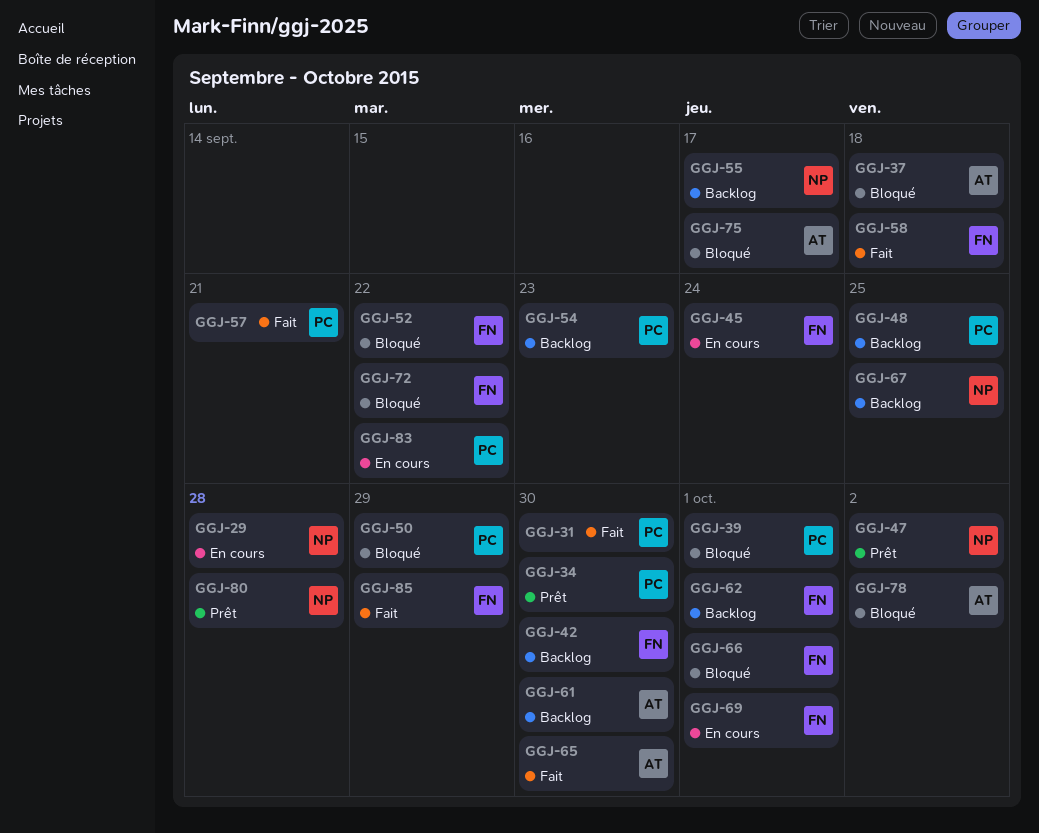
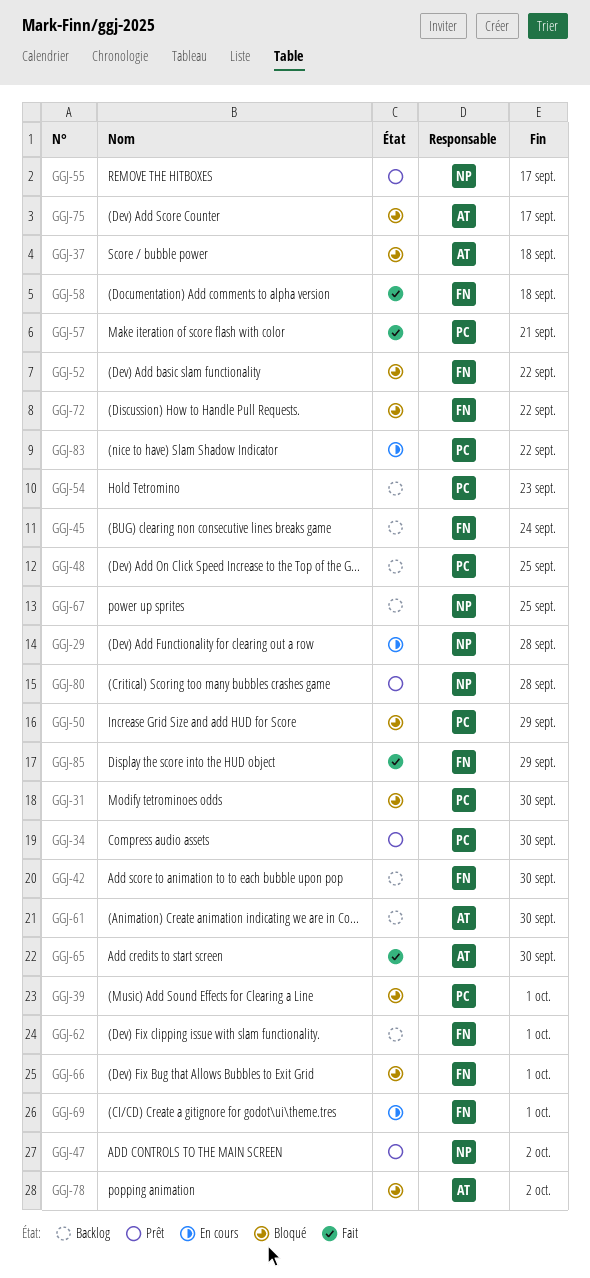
GGJ-31, status: Fait -> Bloqué
GGJ-45, status: En cours -> Backlog
GGJ-55, status: Backlog -> Prêt

